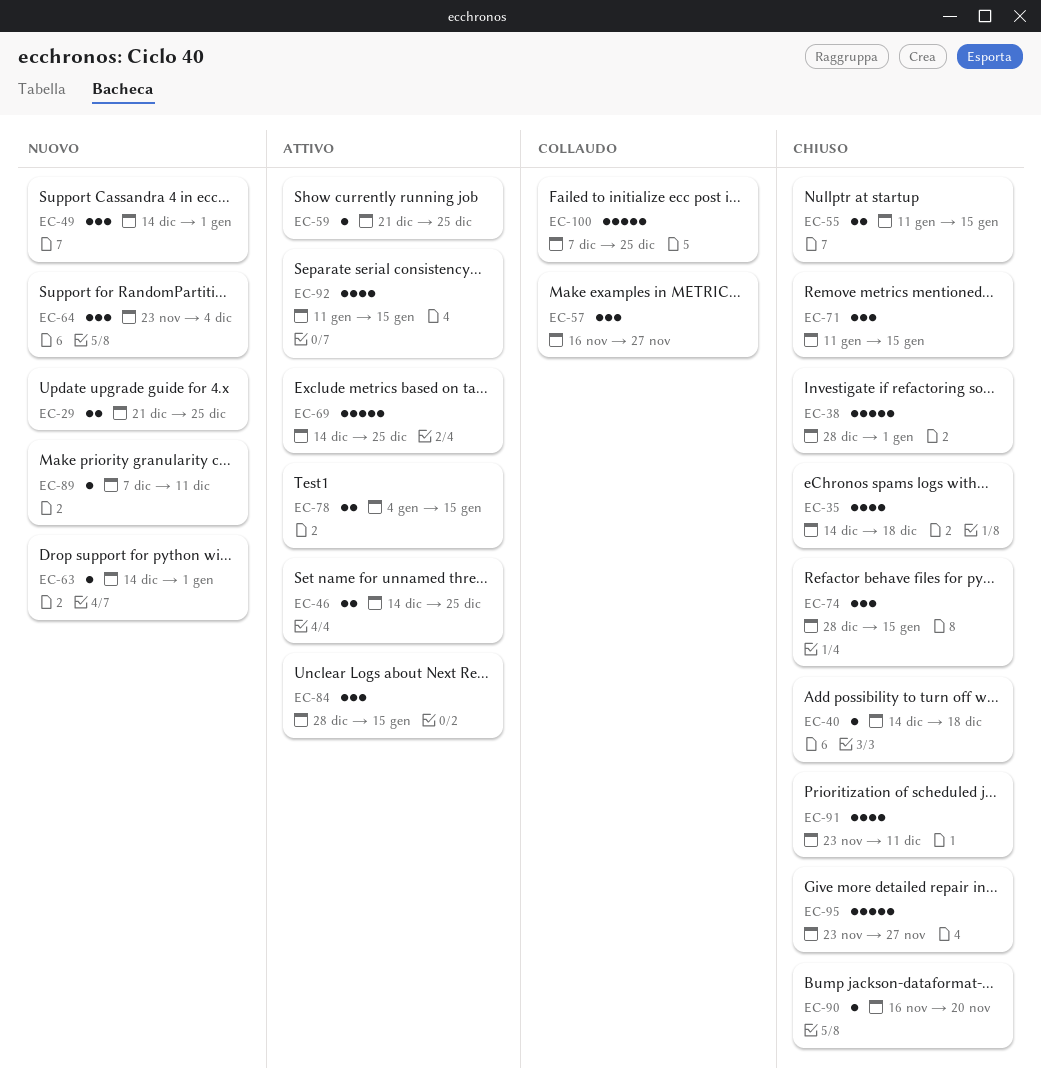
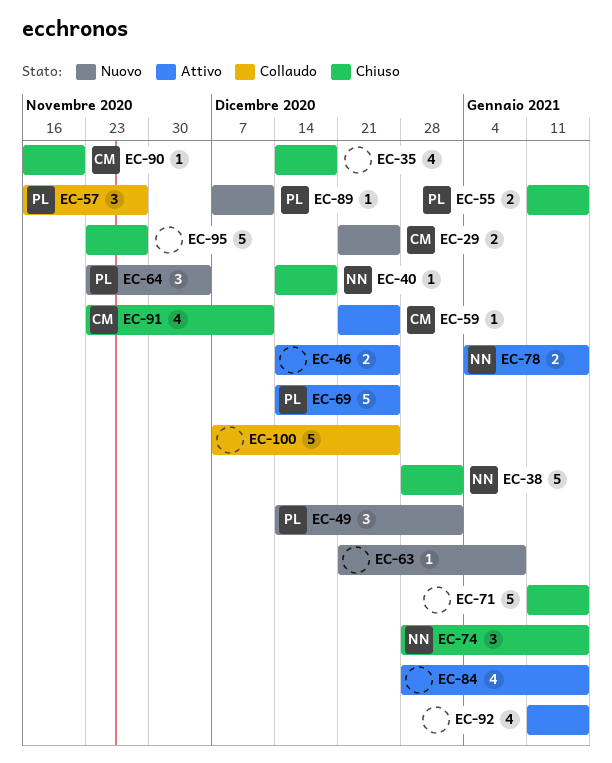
EC-63, start: Dec 14 -> Dec 21
EC-63, due: Jan 1 -> Jan 8
EC-71, estimate: 3 -> 5
EC-84, estimate: 3 -> 4

